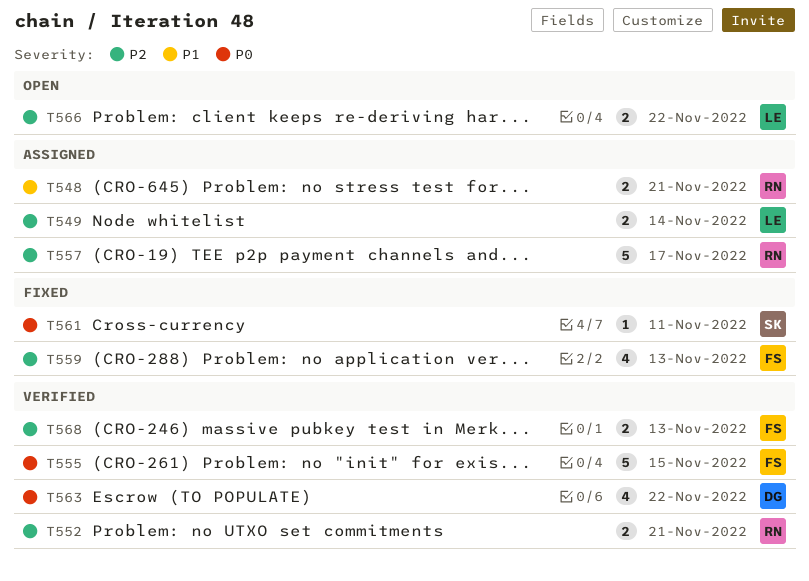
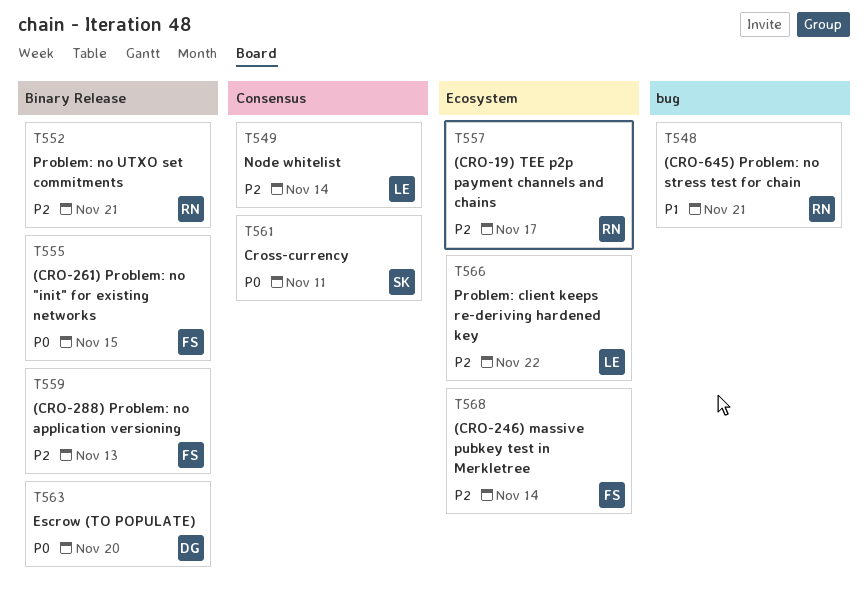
T563, due: Nov 22 -> Nov 20
T568, due: Nov 13 -> Nov 14

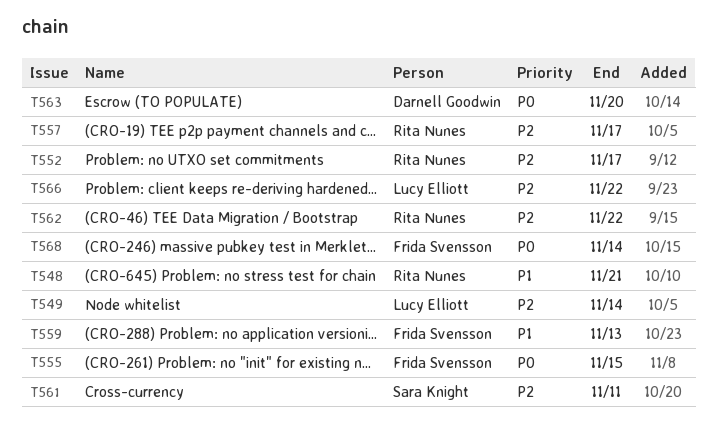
T552, due: Nov 21 -> Nov 17
T559, priority: P2 -> P1
T561, priority: P0 -> P2
T562: none -> present
T568, priority: P2 -> P0

